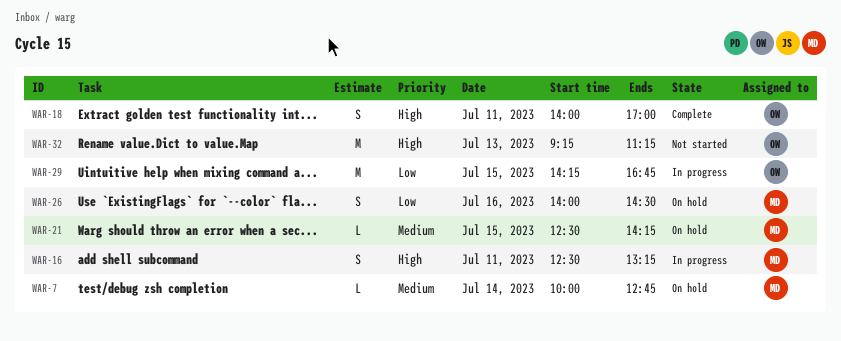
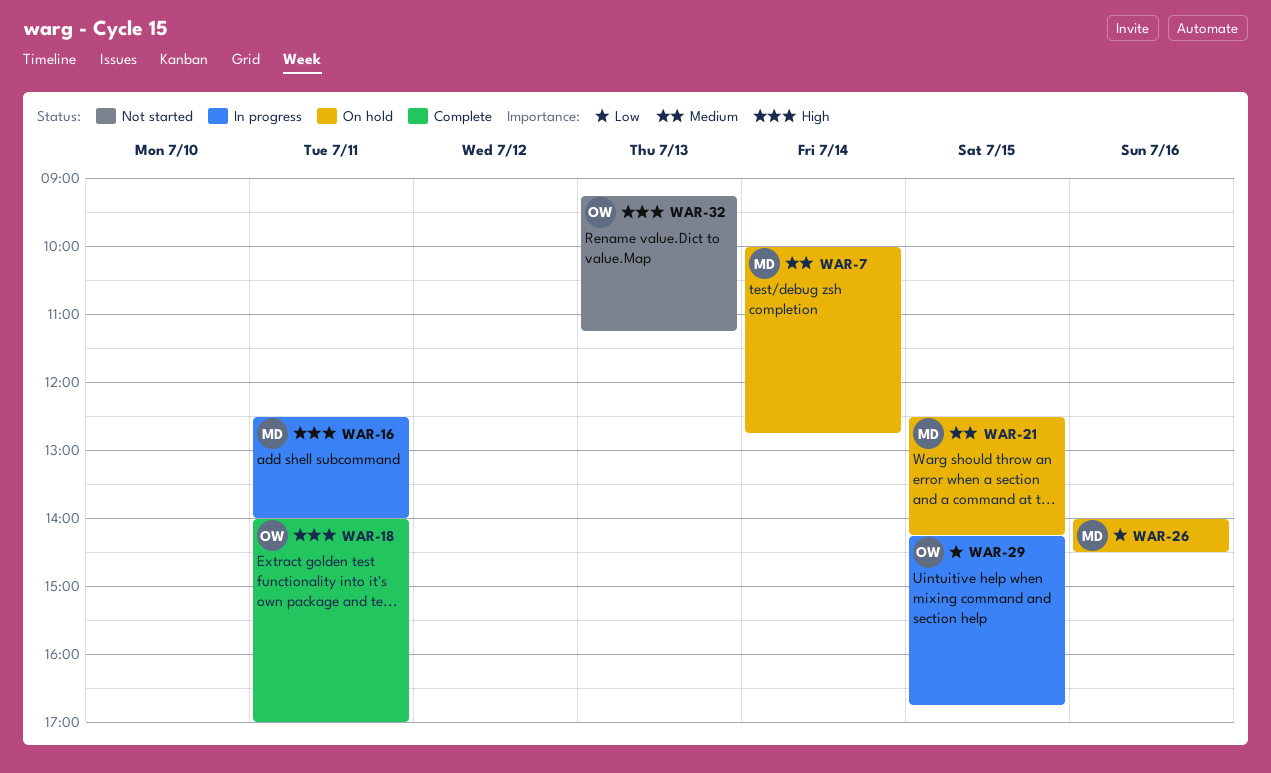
WAR-16, ends: 13:15 -> 14:00

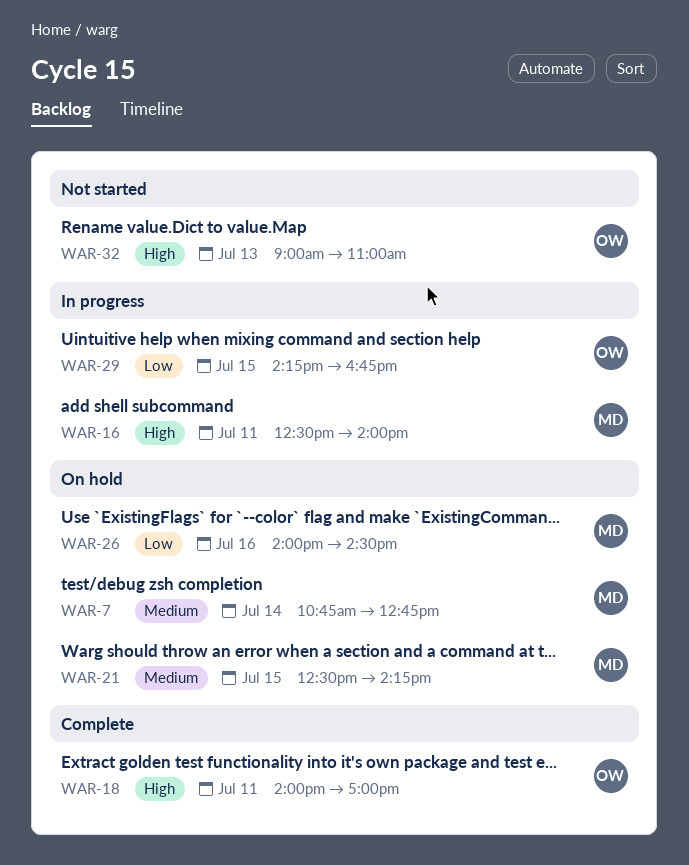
WAR-7, begins: 10:00 -> 10:45
WAR-32, begins: 09:15 -> 09:00
WAR-32, ends: 11:15 -> 11:00

